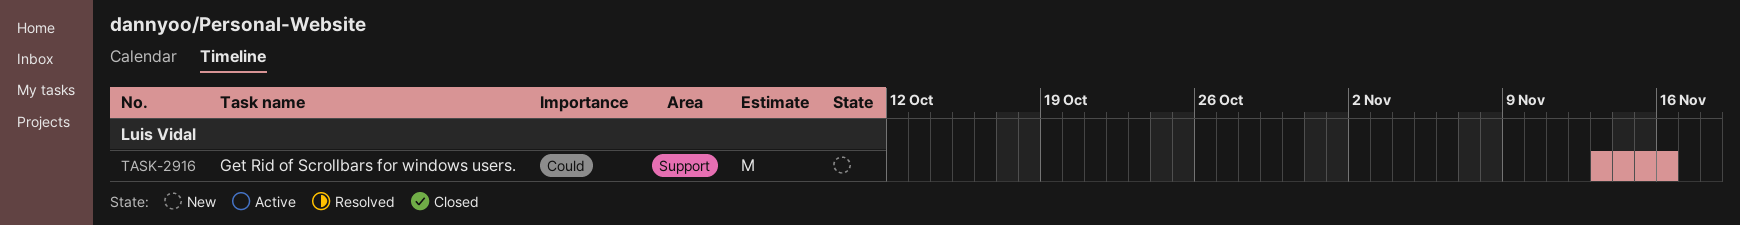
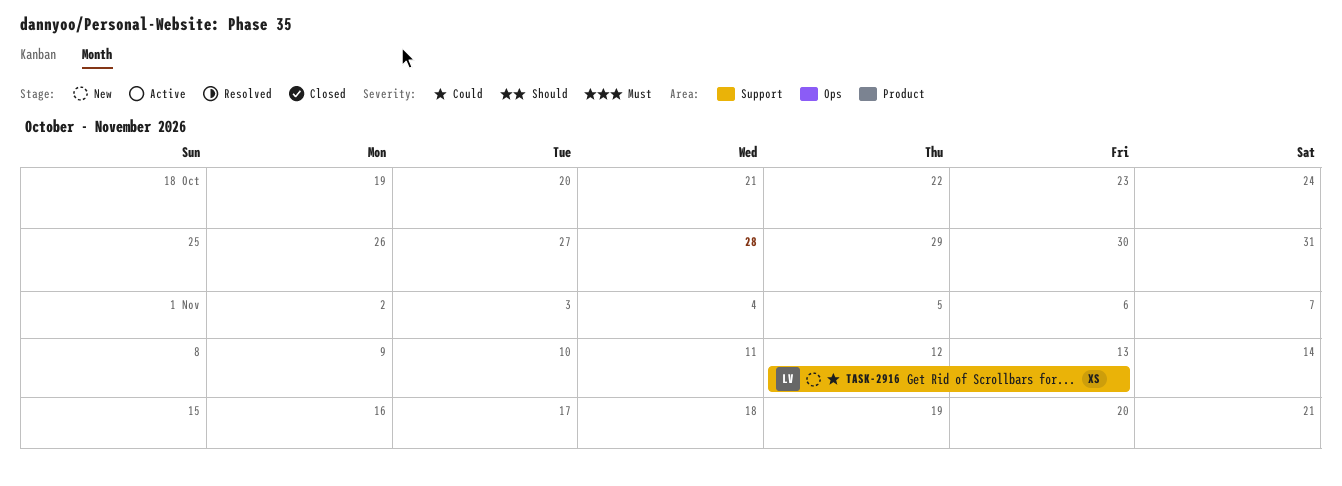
TASK-2916, estimate: M -> XS
TASK-2916, start: Nov 13 -> Nov 12
TASK-2916, due: Nov 16 -> Nov 13

